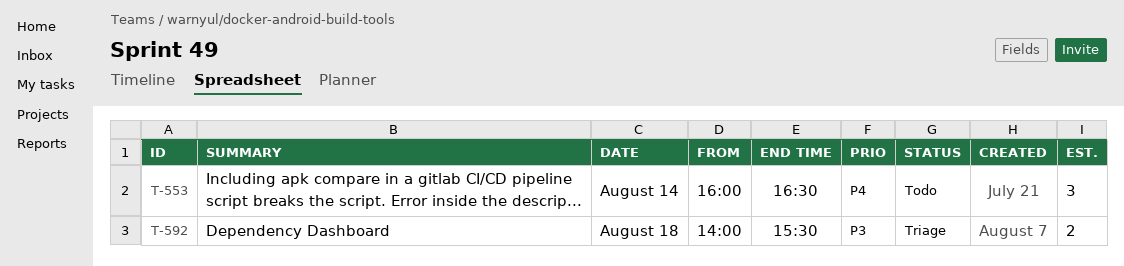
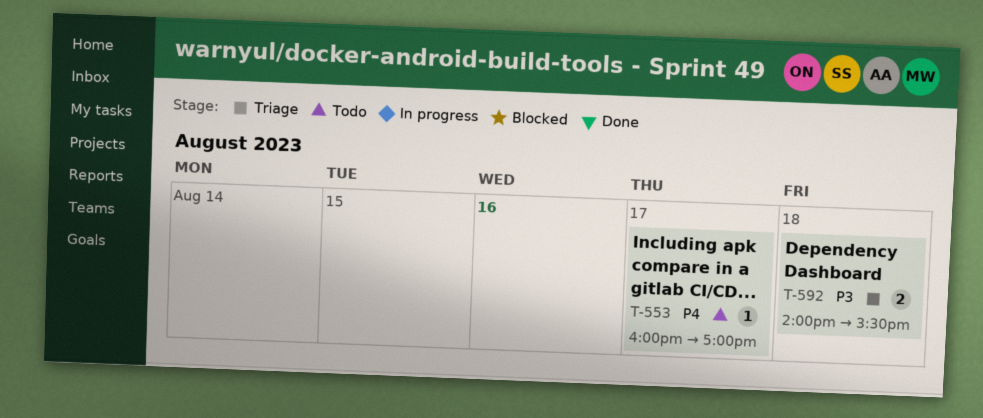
T-553, estimate: 3 -> 1
T-553, day: Aug 14 -> Aug 17
T-553, ends: 16:30 -> 17:00

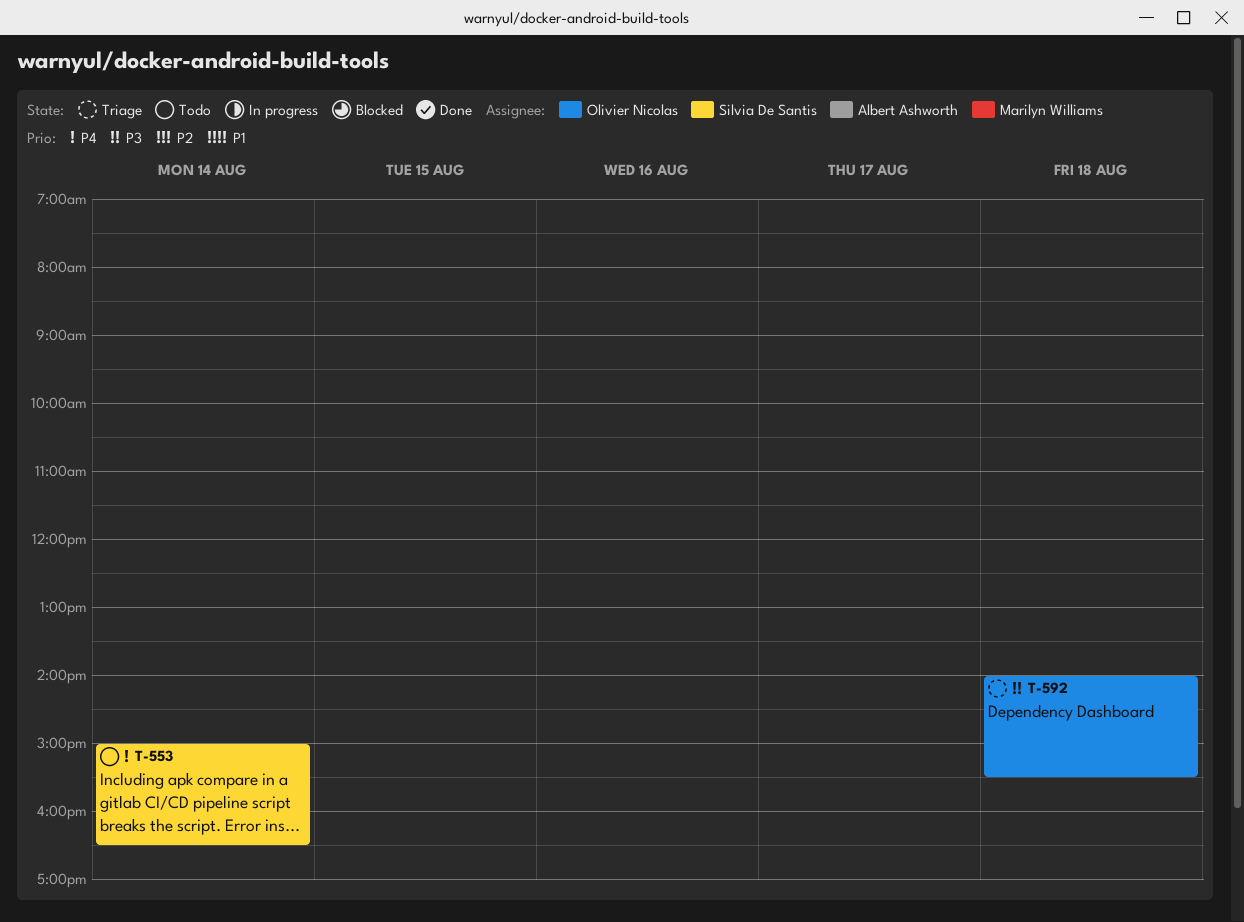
T-553, day: Aug 17 -> Aug 14
T-553, begins: 16:00 -> 15:00
T-553, ends: 17:00 -> 16:30

